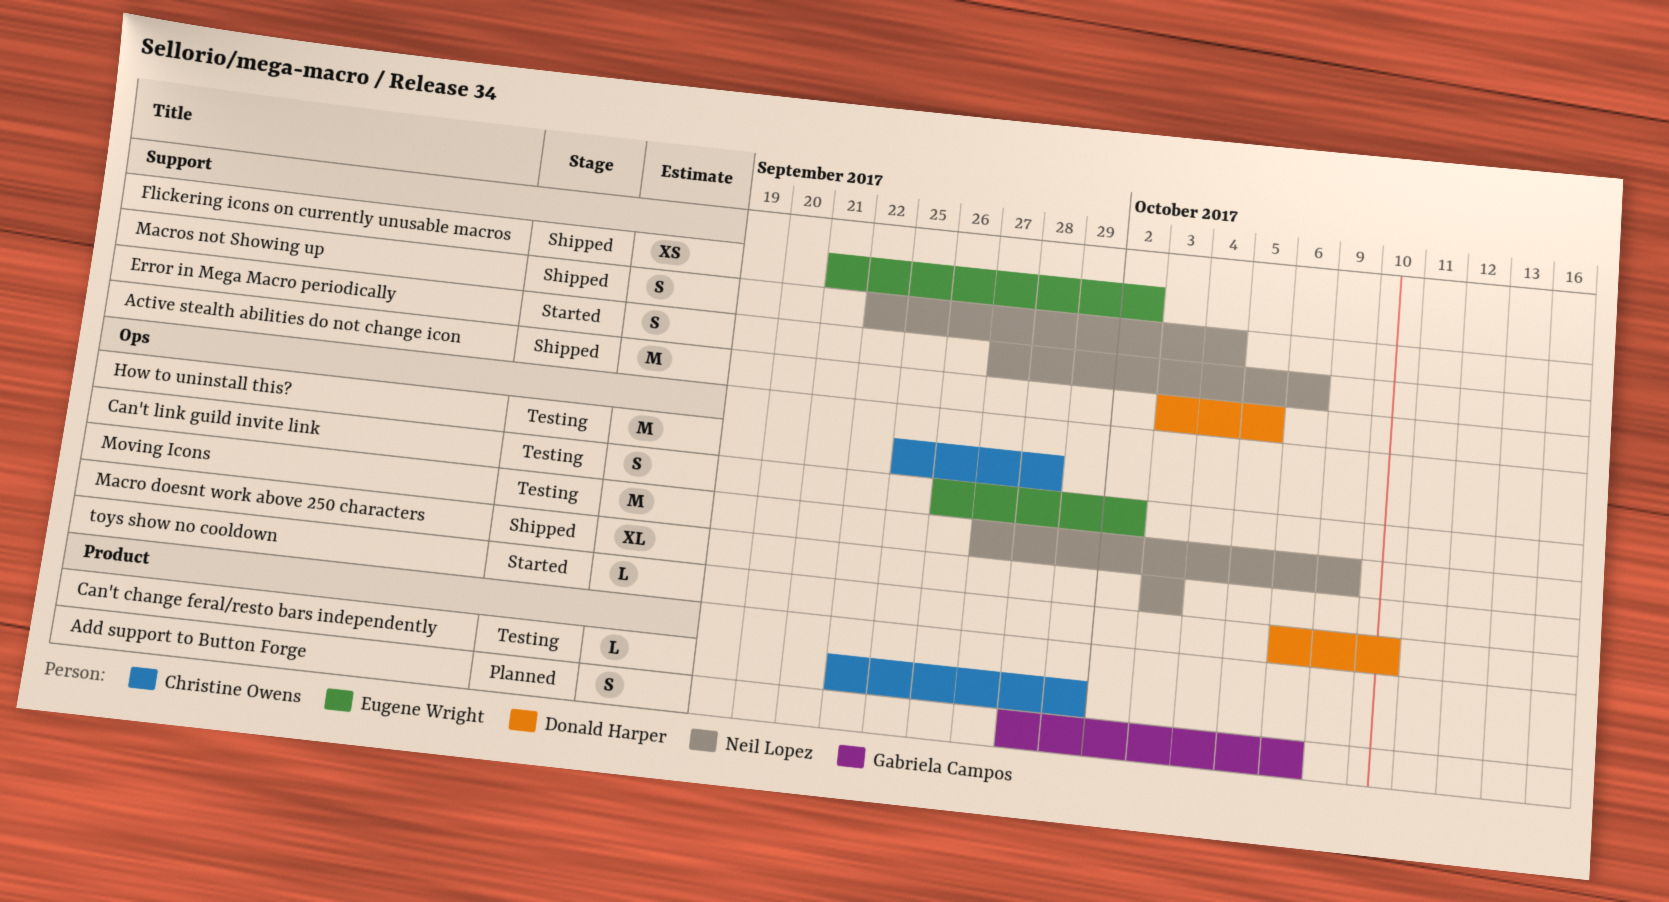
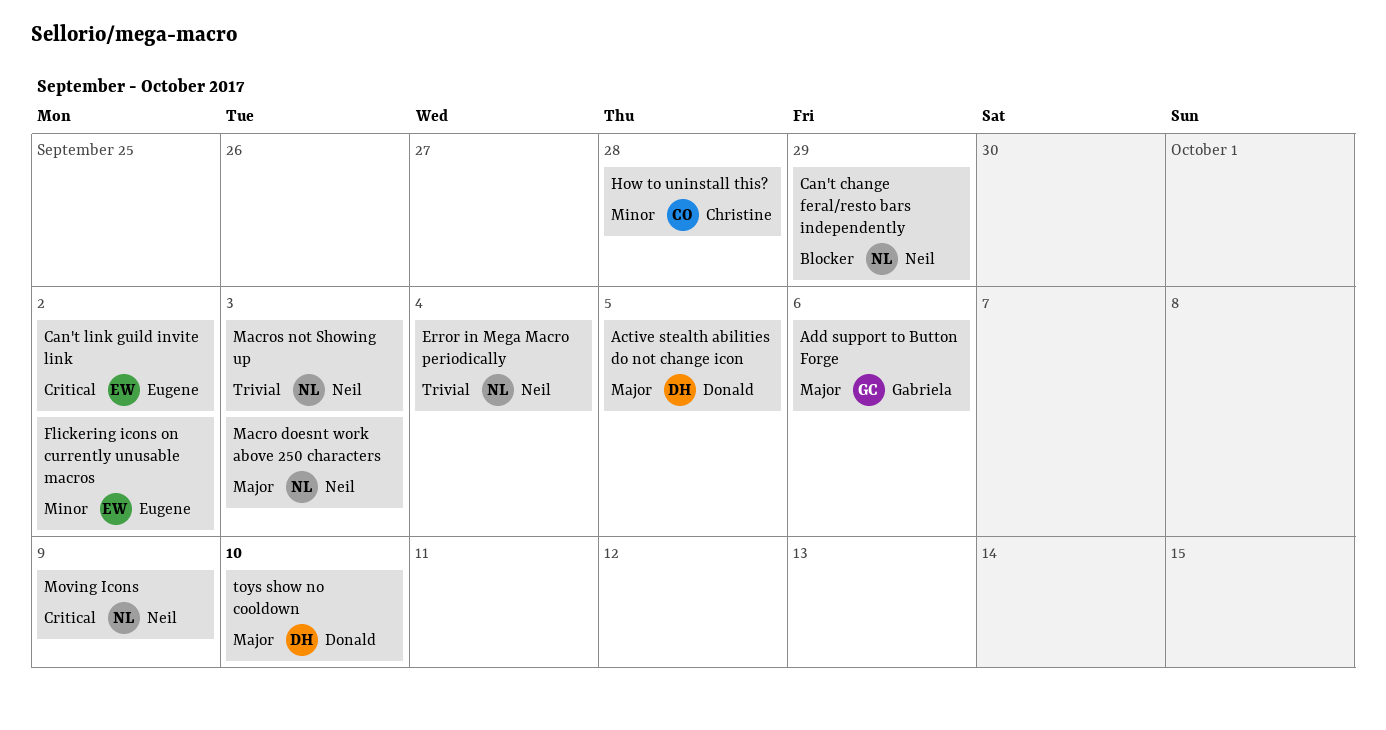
Can't change feral/resto bars independently, owner: Christine Owens -> Neil Lopez
Error in Mega Macro periodically, due: Oct 6 -> Oct 4
Macros not Showing up, due: Oct 4 -> Oct 3

